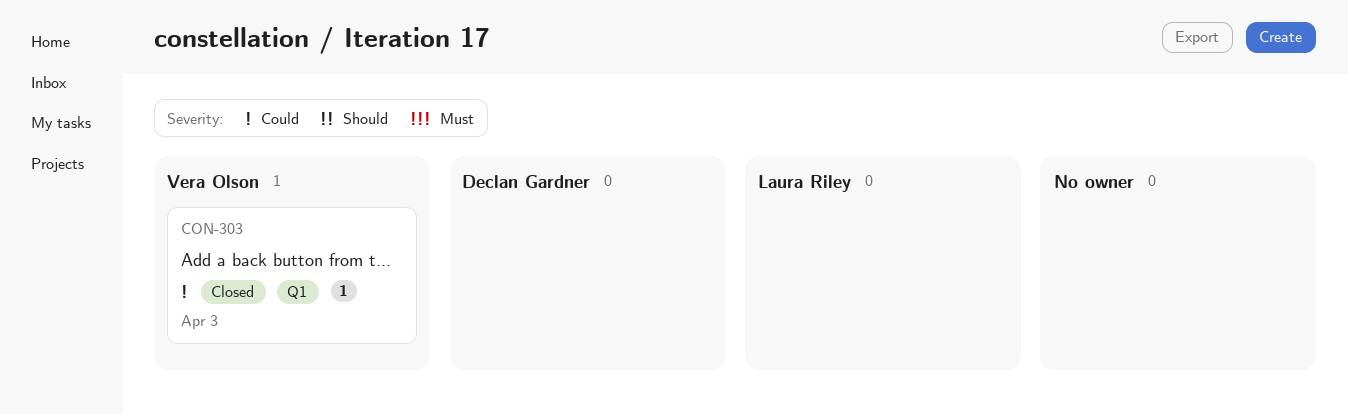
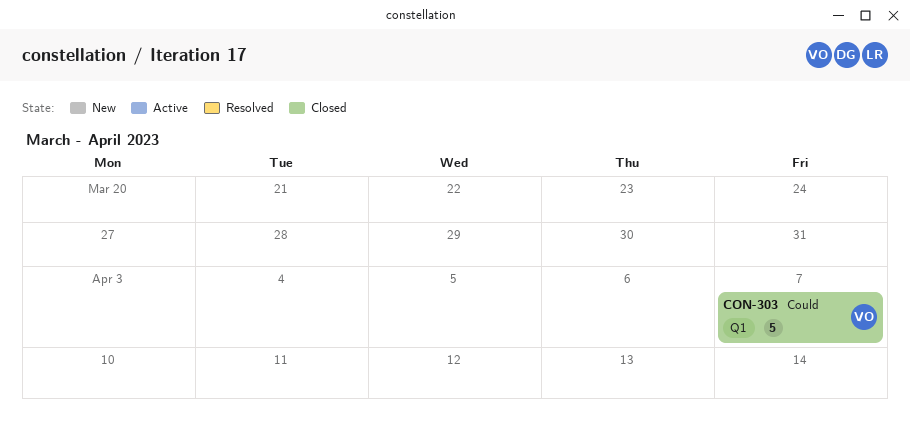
CON-303, estimate: 1 -> 5
CON-303, due: Apr 3 -> Apr 7

